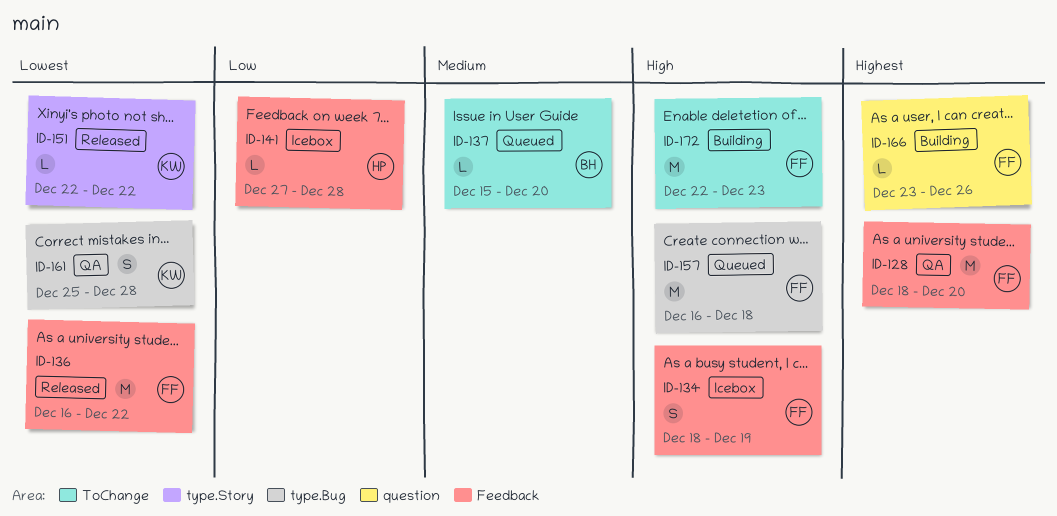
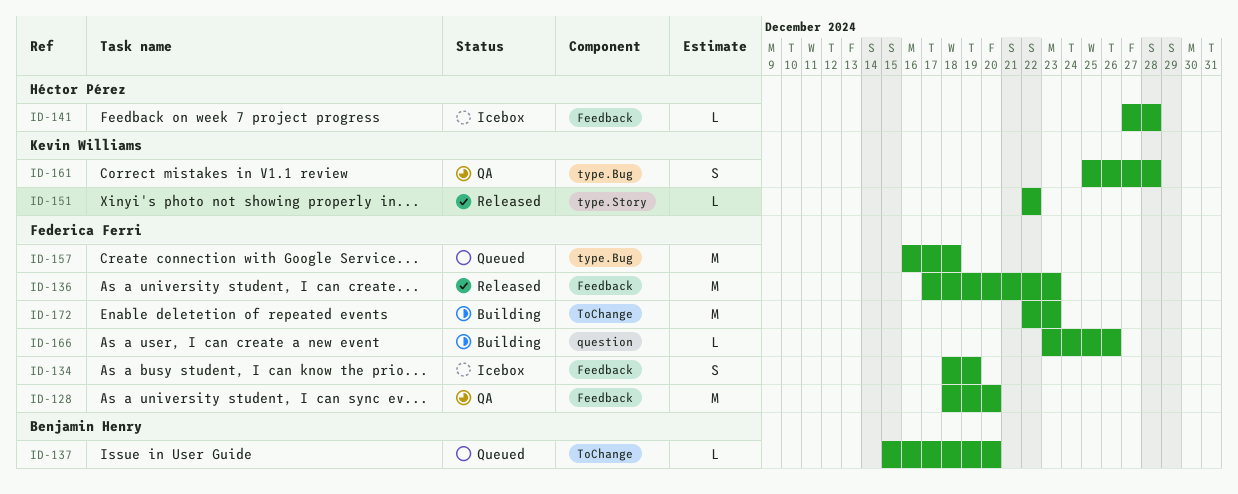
ID-136, start: Dec 16 -> Dec 17
ID-136, due: Dec 22 -> Dec 23

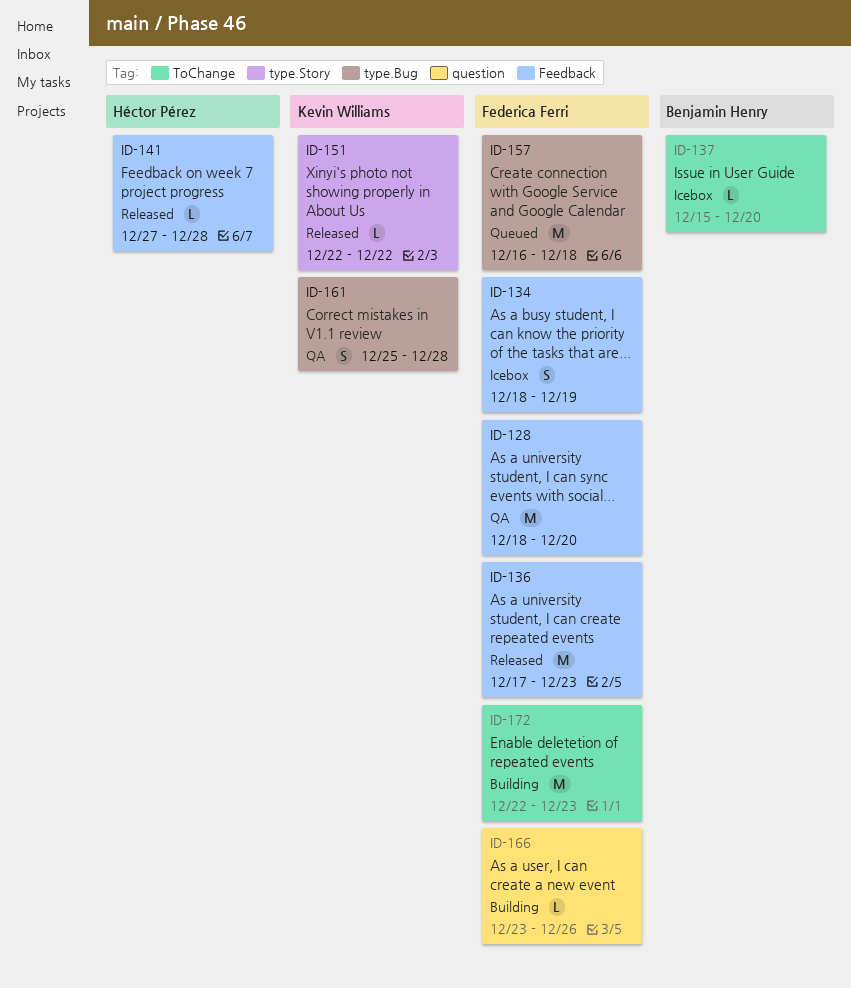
ID-137, status: Queued -> Icebox
ID-141, status: Icebox -> Released

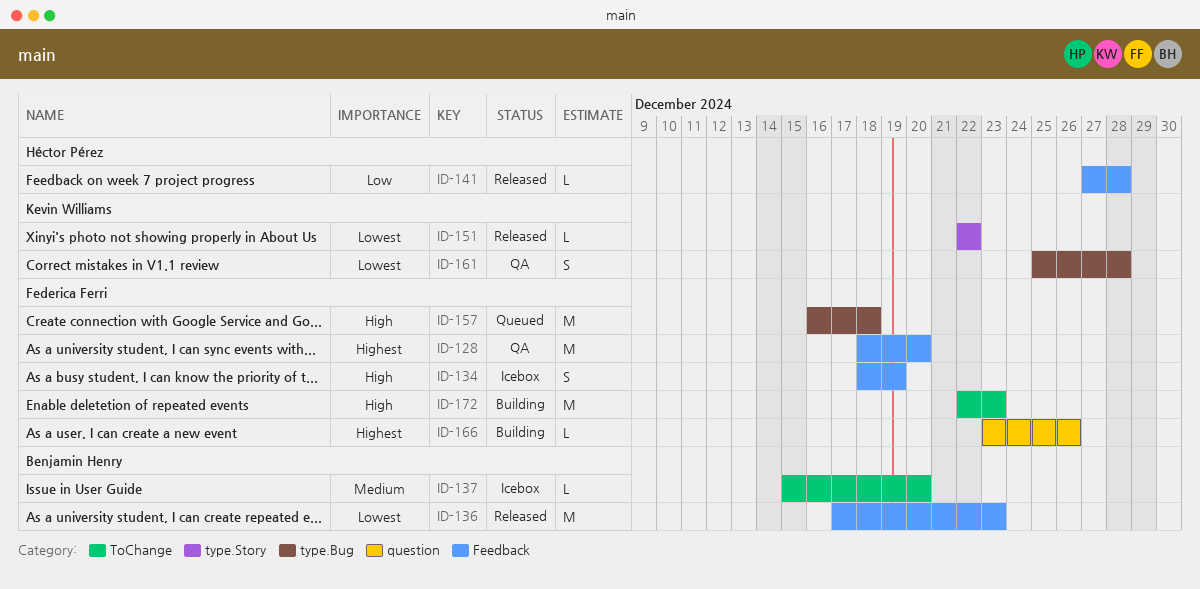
ID-136, owner: Federica Ferri -> Benjamin Henry

